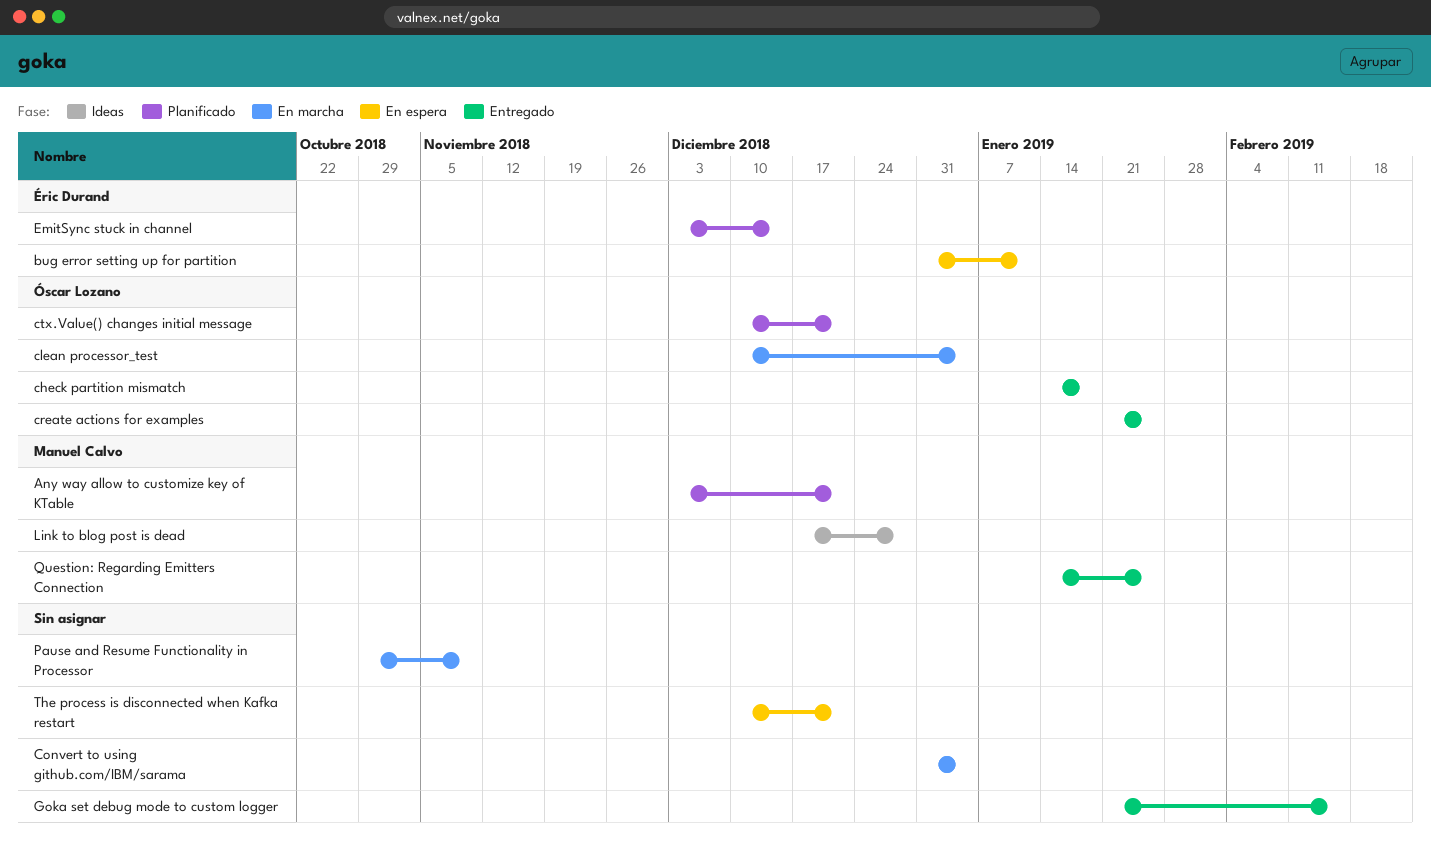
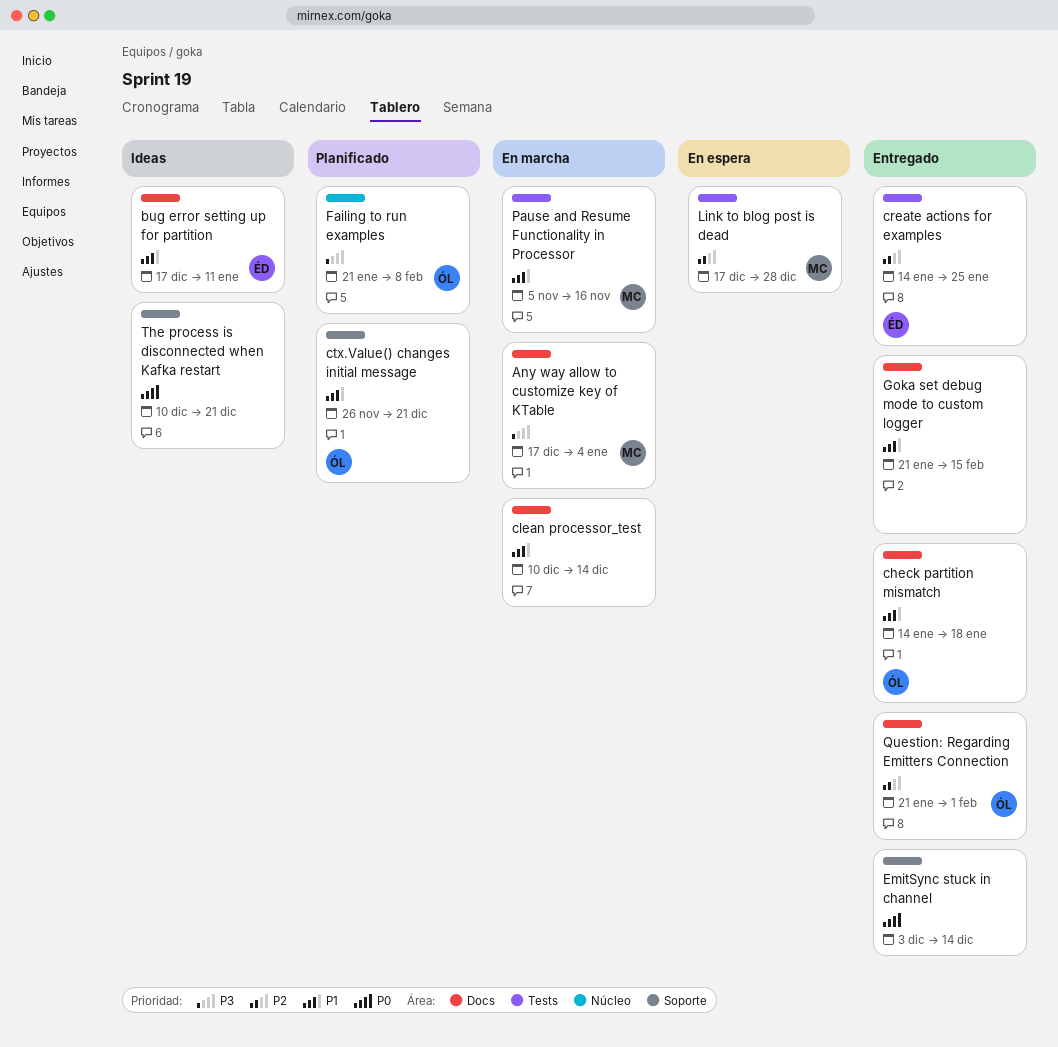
Any way allow to customize key of KTable, status: Planificado -> En marcha
Any way allow to customize key of KTable, start: Dec 3 -> Dec 17
Any way allow to customize key of KTable, due: Dec 21 -> Jan 4
bug error setting up for partition, status: En espera -> Ideas
bug error setting up for partition, start: Dec 31 -> Dec 17
clean processor_test, owner: Óscar Lozano -> none
clean processor_test, due: Jan 4 -> Dec 14
Convert to using github.com/IBM/sarama: present -> none
create actions for examples, owner: Óscar Lozano -> Éric Durand
create actions for examples, start: Jan 21 -> Jan 14
ctx.Value() changes initial message, start: Dec 10 -> Nov 26
EmitSync stuck in channel, status: Planificado -> Entregado
EmitSync stuck in channel, owner: Éric Durand -> none
Failing to run examples: none -> present
Link to blog post is dead, status: Ideas -> En espera
Pause and Resume Functionality in Processor, owner: none -> Manuel Calvo
Pause and Resume Functionality in Processor, start: Oct 29 -> Nov 5
Pause and Resume Functionality in Processor, due: Nov 9 -> Nov 16
Question: Regarding Emitters Connection, owner: Manuel Calvo -> Óscar Lozano
Question: Regarding Emitters Connection, start: Jan 14 -> Jan 21
Question: Regarding Emitters Connection, due: Jan 25 -> Feb 1
The process is disconnected when Kafka restart, status: En espera -> Ideas

